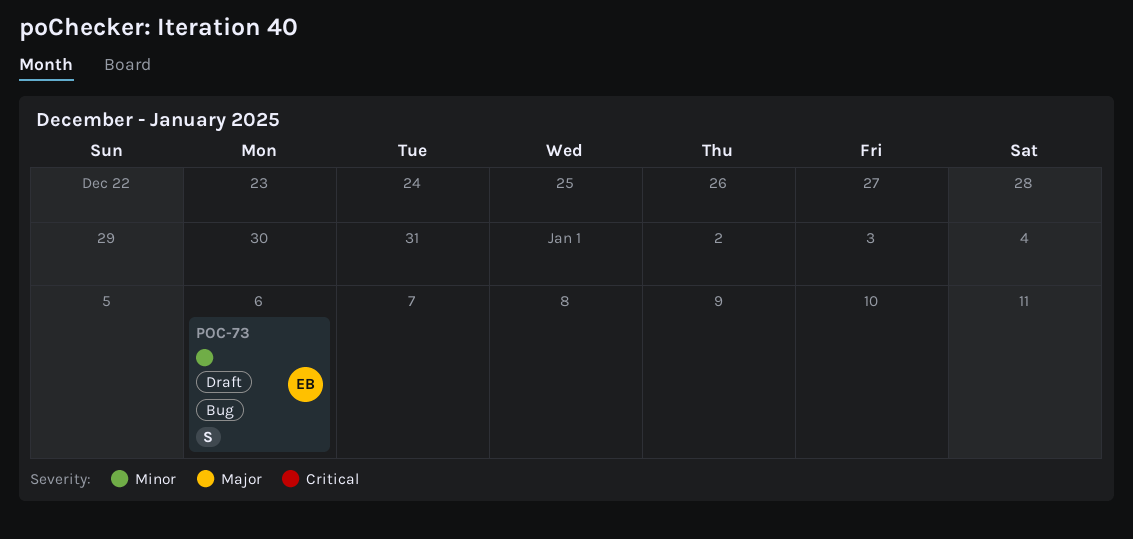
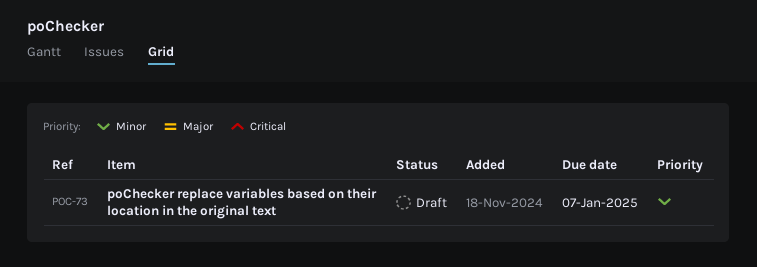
POC-73, due: Jan 6 -> Jan 7

